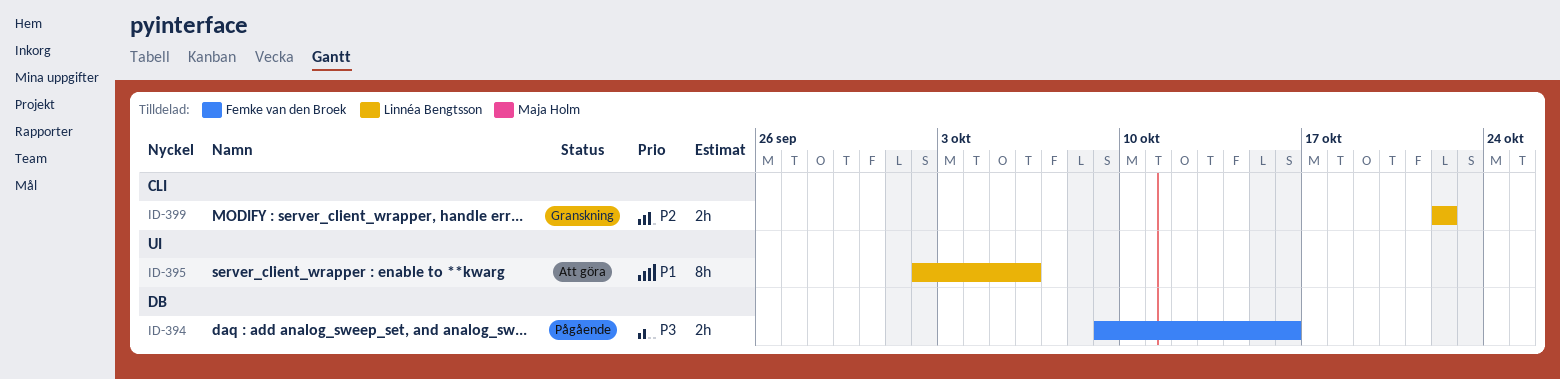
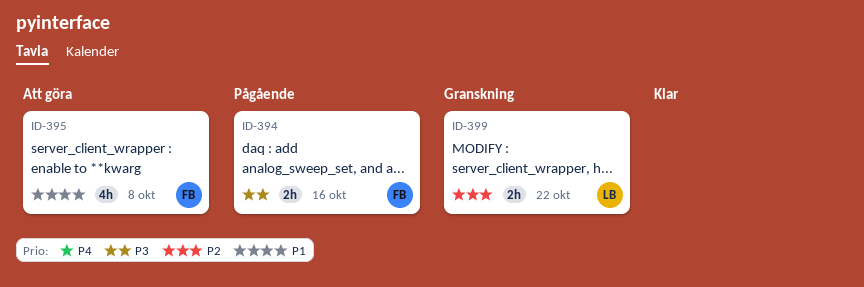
ID-395, owner: Linnéa Bengtsson -> Femke van den Broek
ID-395, estimate: 8h -> 4h
ID-395, due: Oct 6 -> Oct 8

